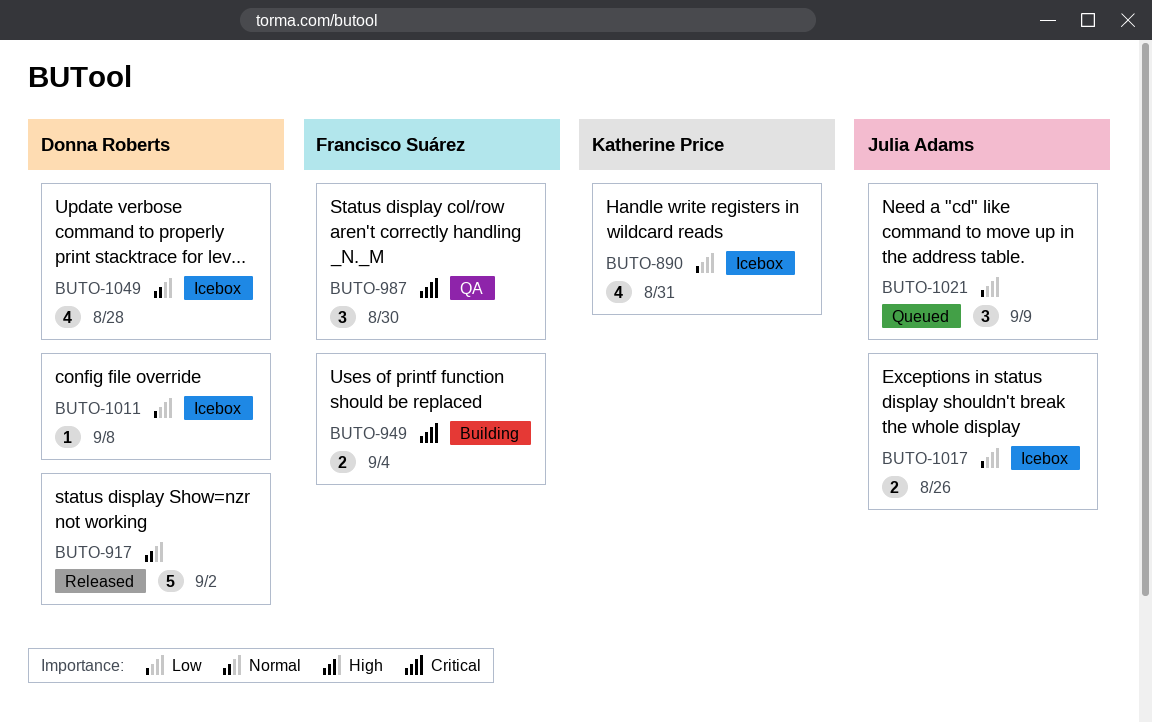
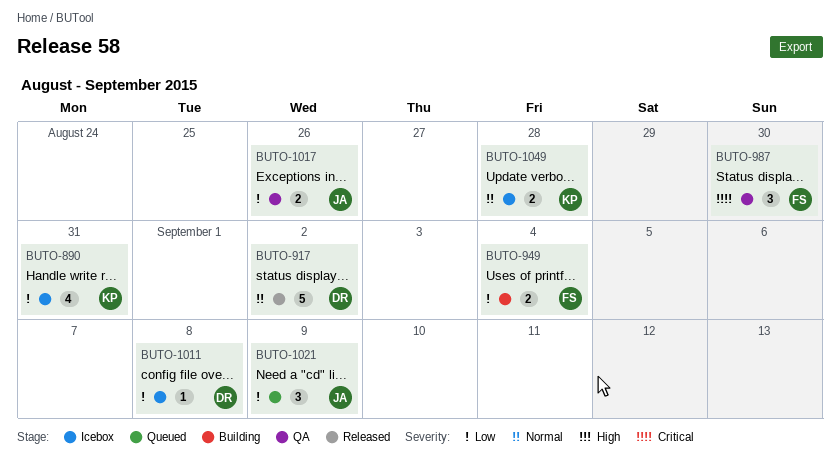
BUTO-949, priority: Critical -> Low
BUTO-1017, status: Icebox -> QA
BUTO-1049, owner: Donna Roberts -> Katherine Price
BUTO-1049, estimate: 4 -> 2

